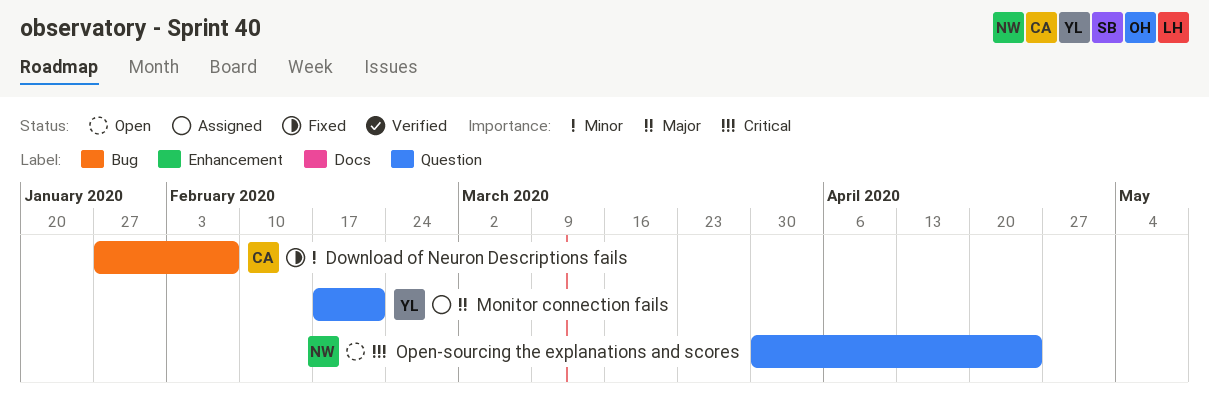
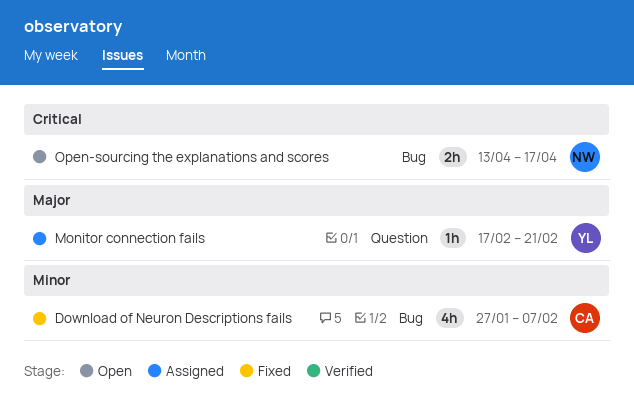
Open-sourcing the explanations and scores, label: Question -> Bug
Open-sourcing the explanations and scores, start: Mar 30 -> Apr 13
Open-sourcing the explanations and scores, due: Apr 24 -> Apr 17

